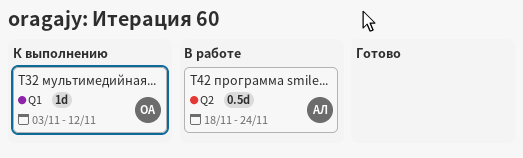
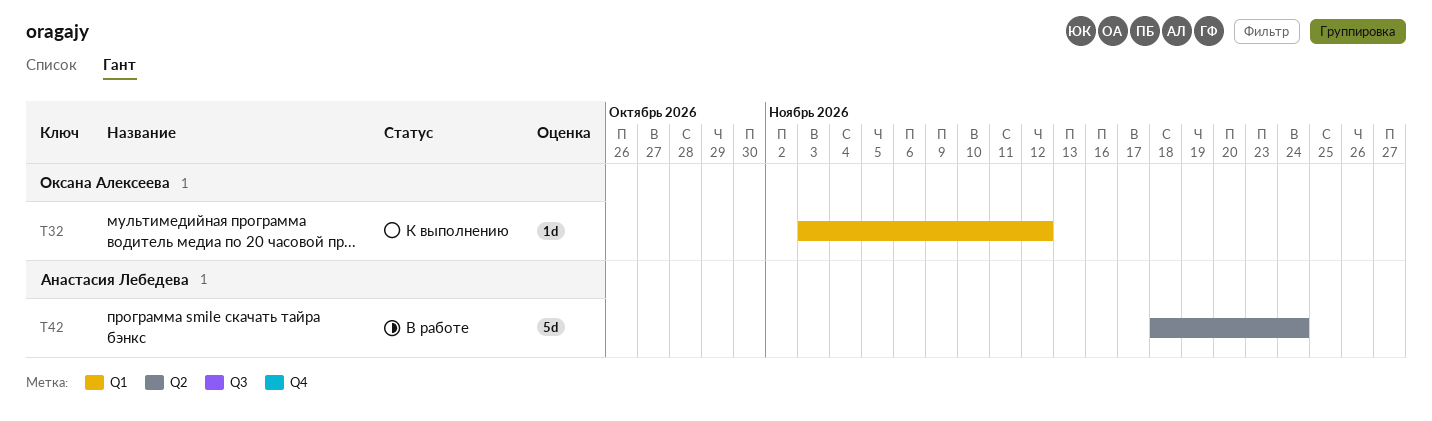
T42, estimate: 0.5d -> 5d

